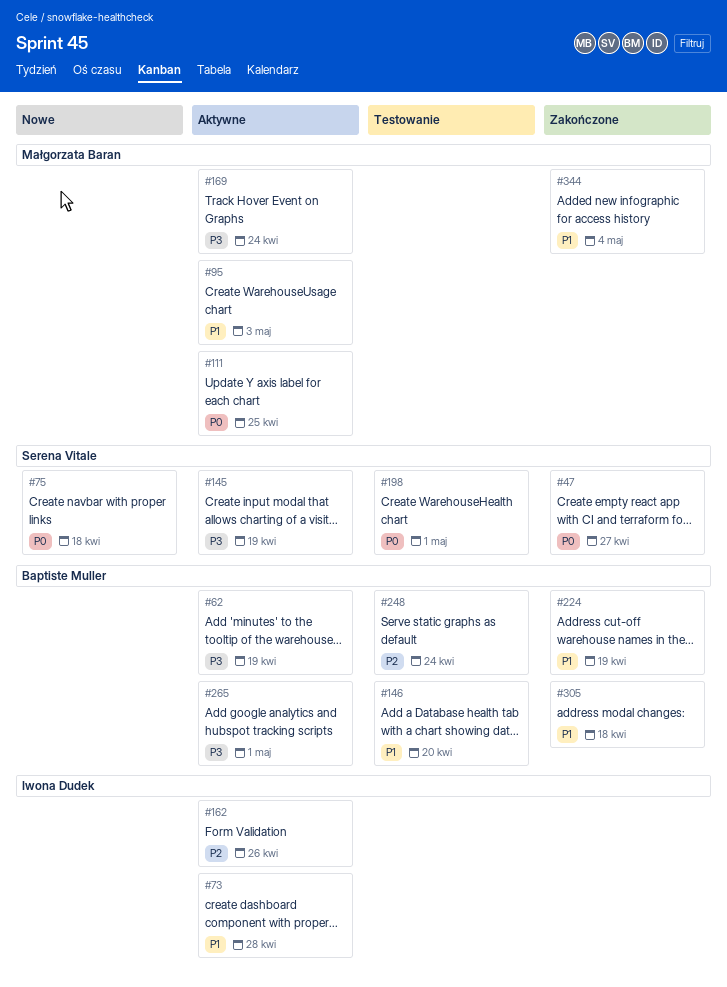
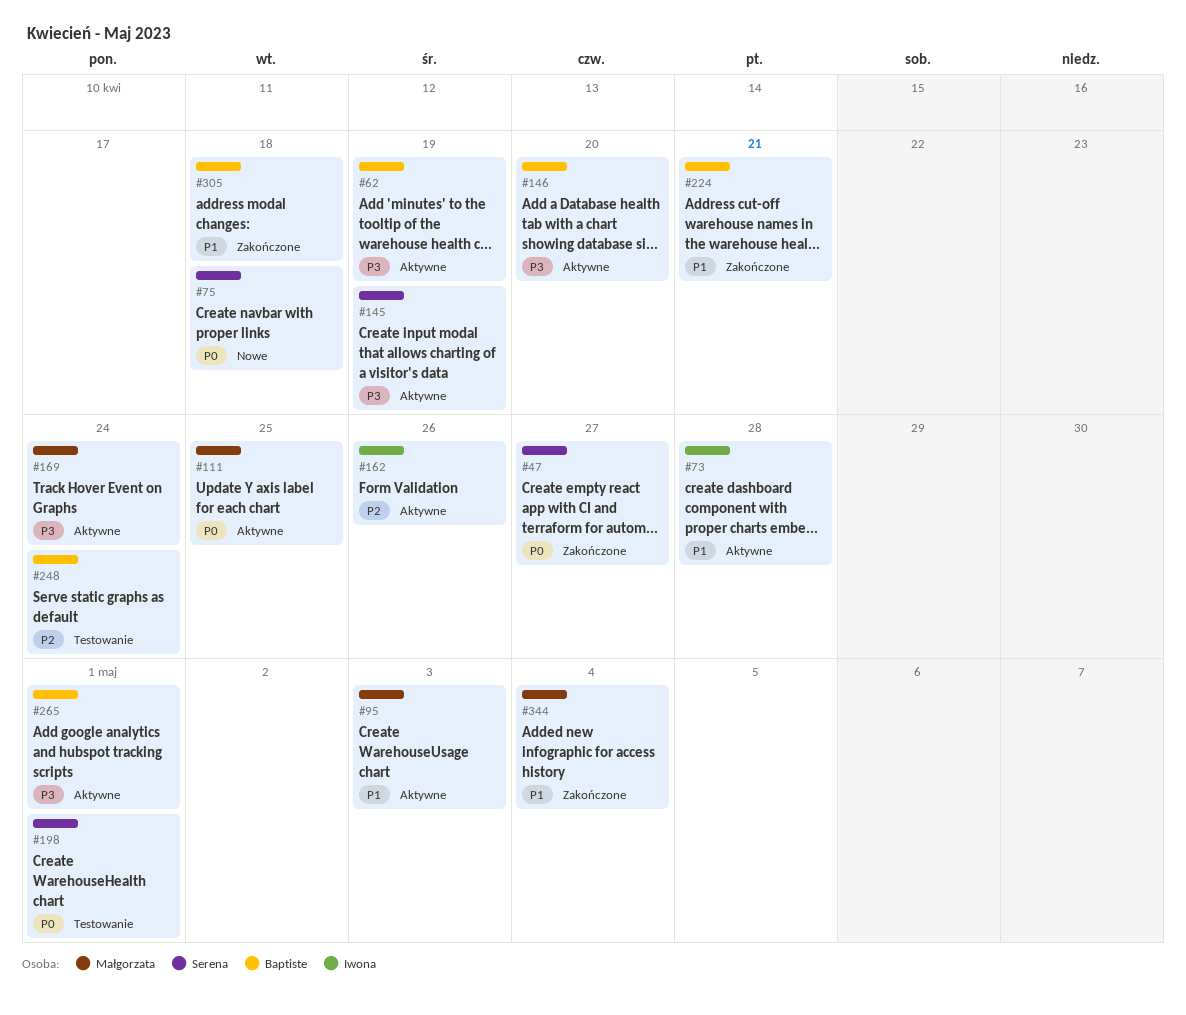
#146, status: Testowanie -> Aktywne
#146, priority: P1 -> P3
#224, due: Apr 19 -> Apr 21

